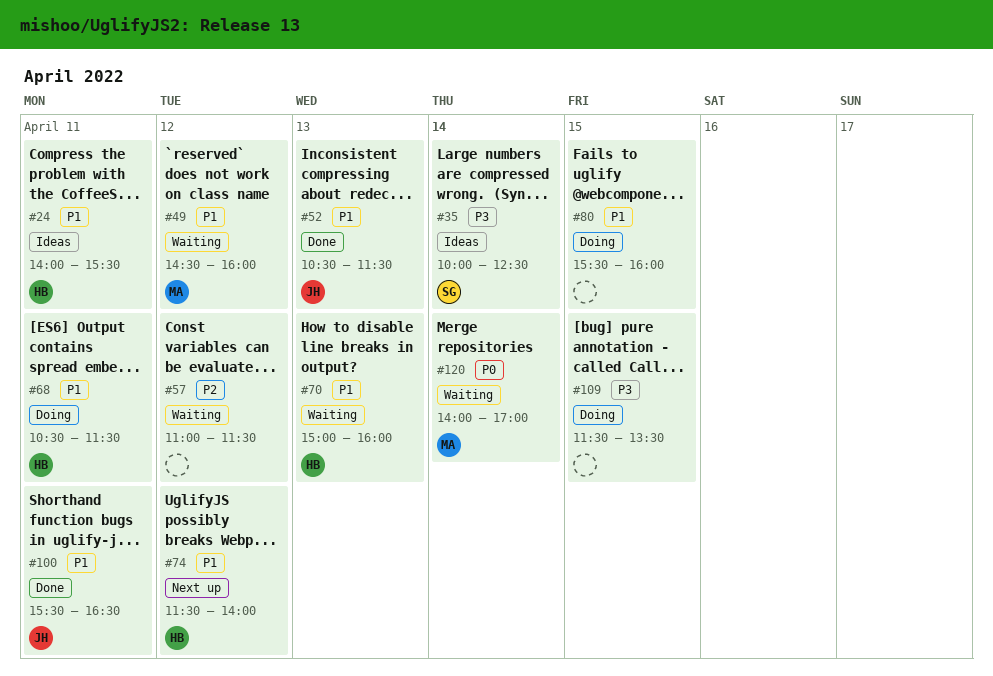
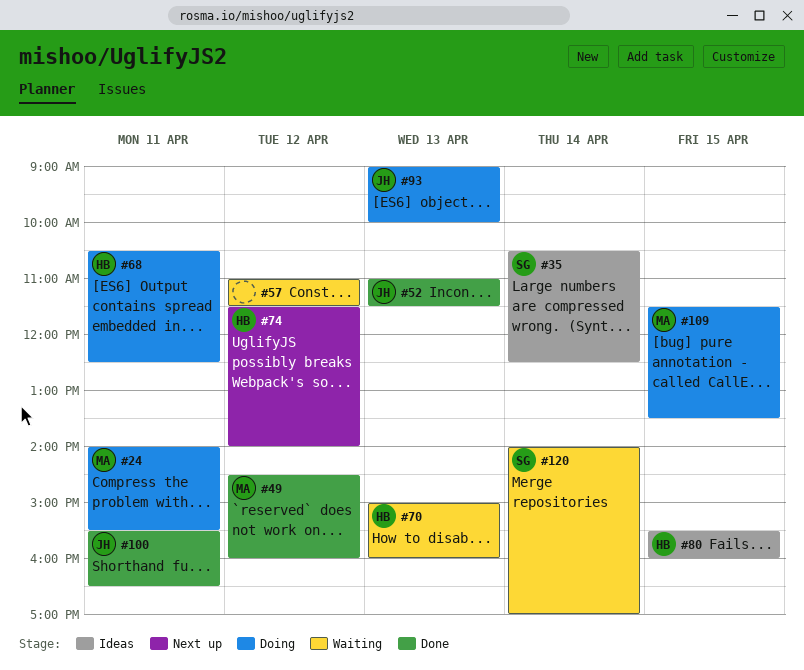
#24, status: Ideas -> Doing
#24, owner: HB -> MA
#35, begins: 10:00 -> 10:30
#49, status: Waiting -> Done
#52, begins: 10:30 -> 11:00
#68, ends: 11:30 -> 12:30
#80, status: Doing -> Ideas
#80, owner: none -> HB
#93: none -> present
#109, owner: none -> MA
#120, owner: MA -> SG

